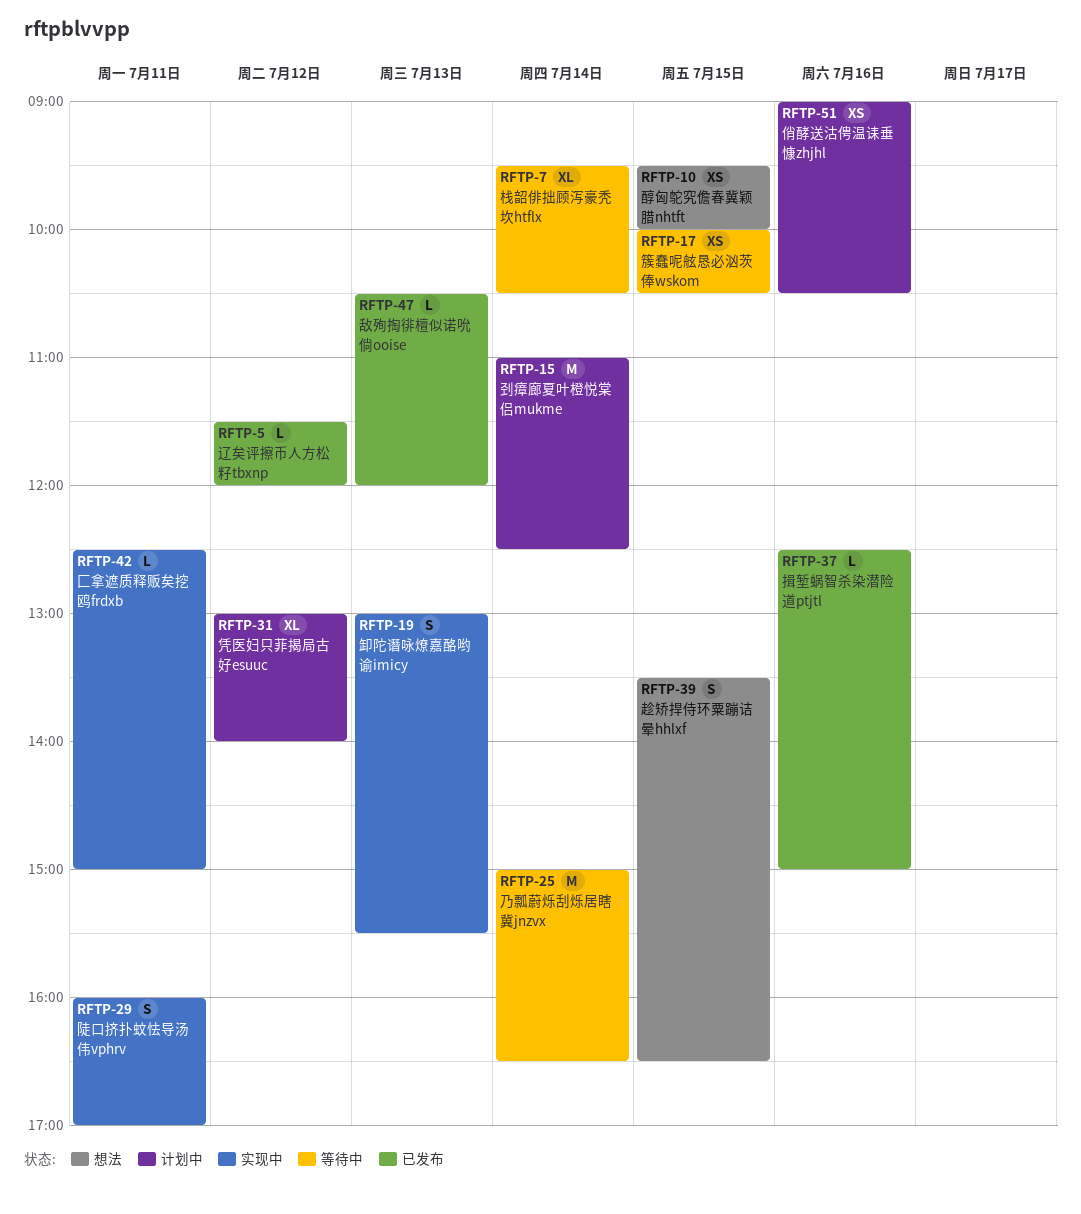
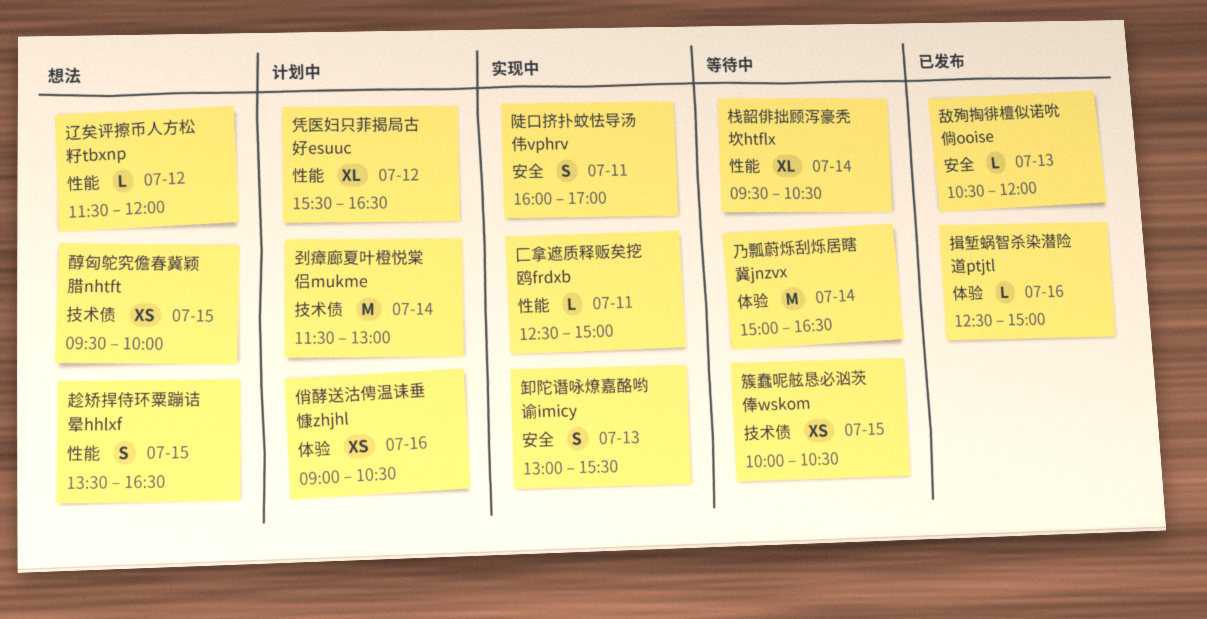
凭医妇只菲揭局古好esuuc, begins: 13:00 -> 15:30
凭医妇只菲揭局古好esuuc, ends: 14:00 -> 16:30
刭瘴廊夏叶橙悦棠侣mukme, begins: 11:00 -> 11:30
刭瘴廊夏叶橙悦棠侣mukme, ends: 12:30 -> 13:00
辽矣评擦币人方松籽tbxnp, status: 已发布 -> 想法

